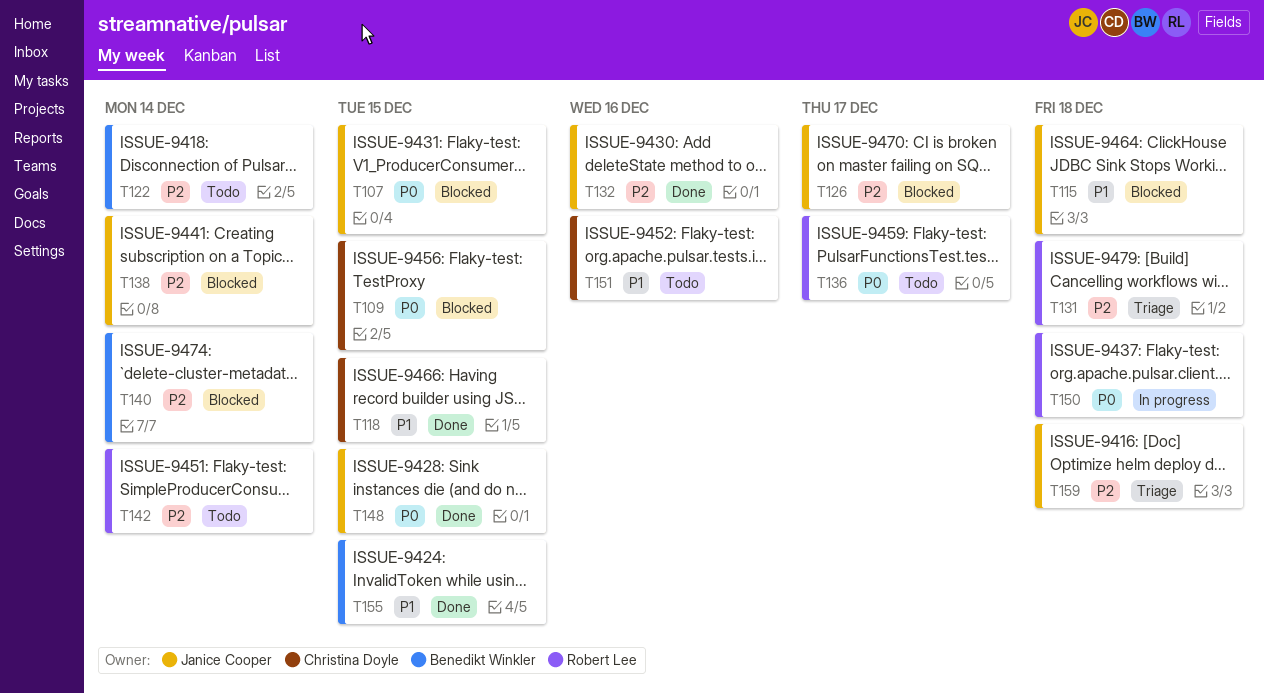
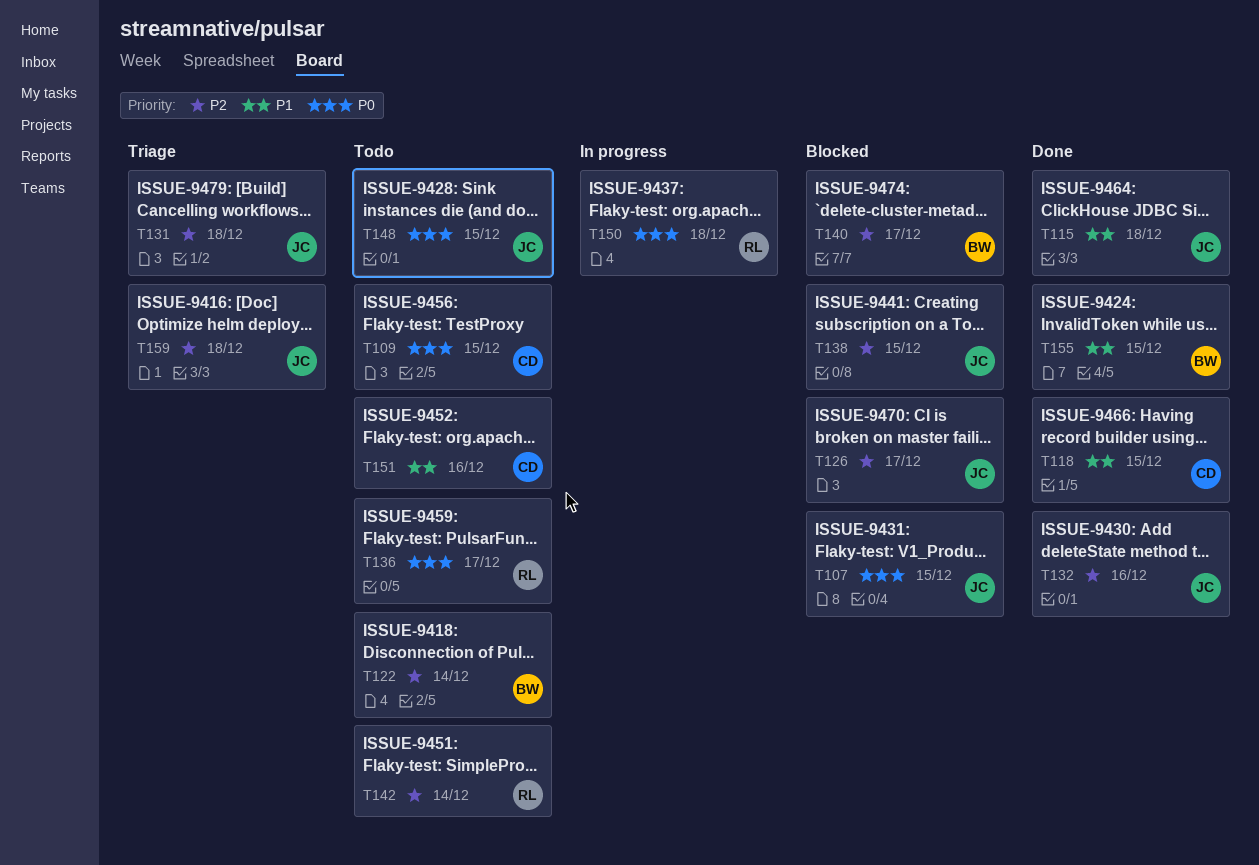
T109, status: Blocked -> Todo
T115, status: Blocked -> Done
T131, owner: Robert Lee -> Janice Cooper
T138, due: Dec 14 -> Dec 15
T140, due: Dec 14 -> Dec 17
T148, status: Done -> Todo

